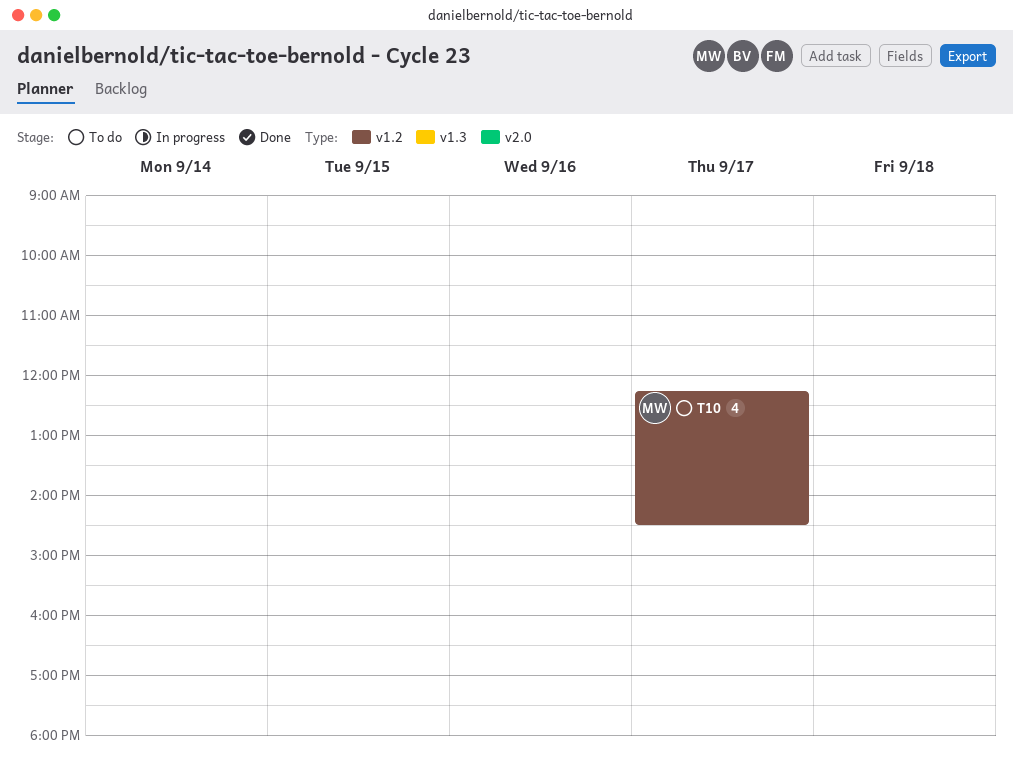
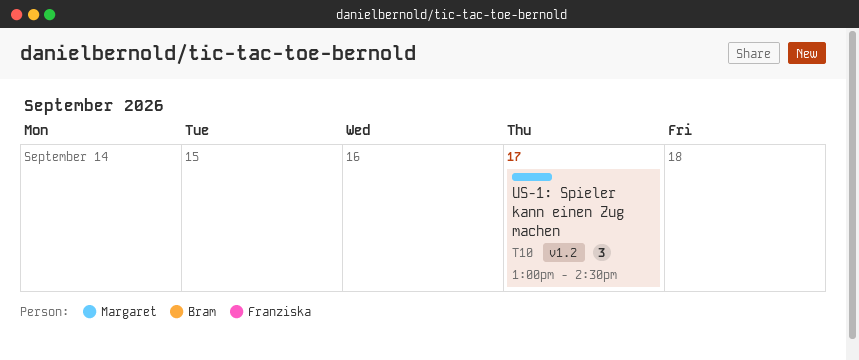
T10, estimate: 4 -> 3
T10, begins: 12:15 -> 13:00

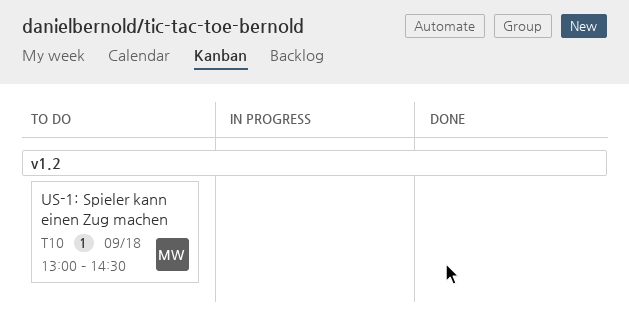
T10, estimate: 3 -> 1
T10, day: Sep 17 -> Sep 18

